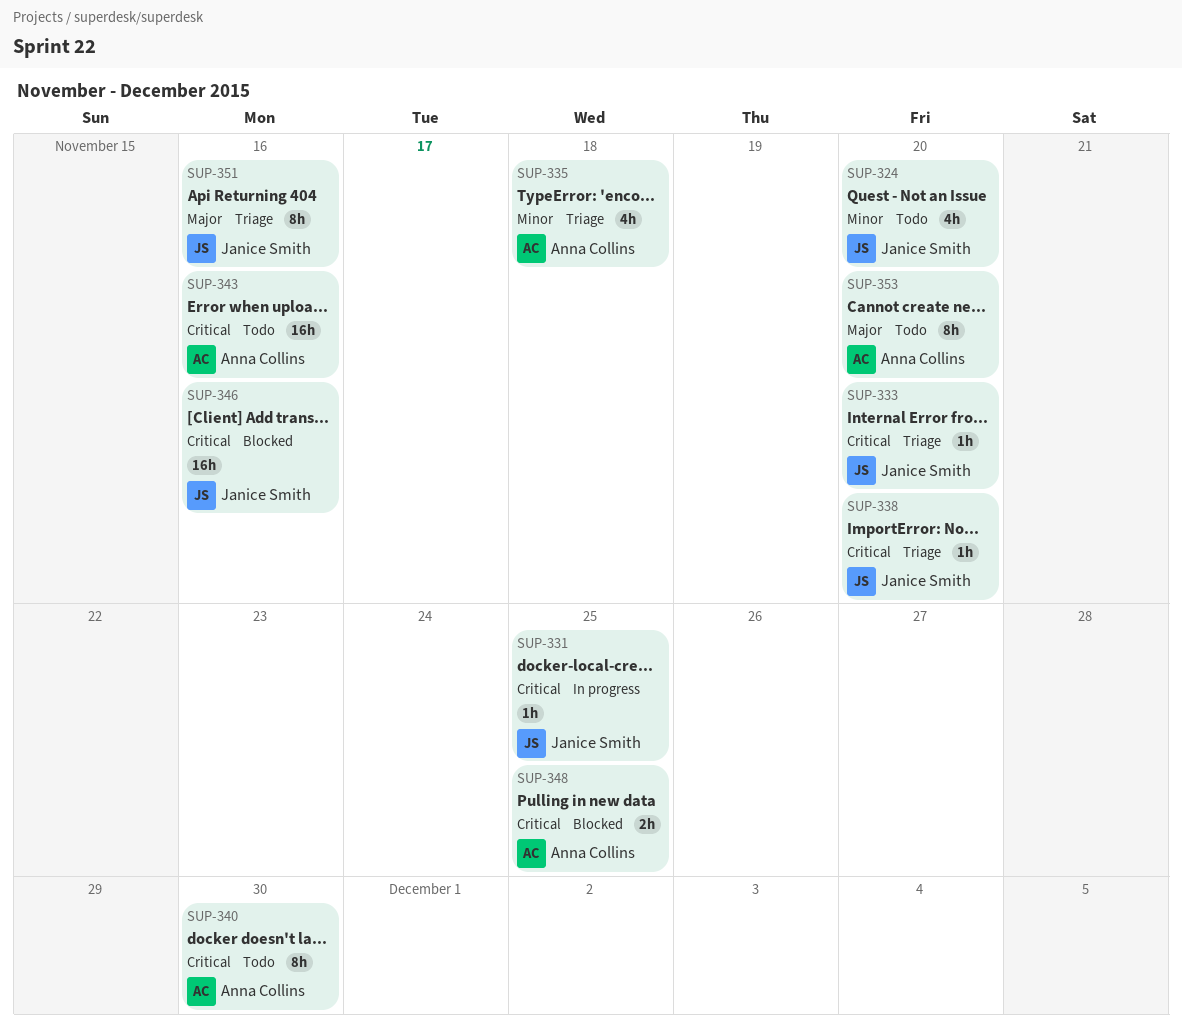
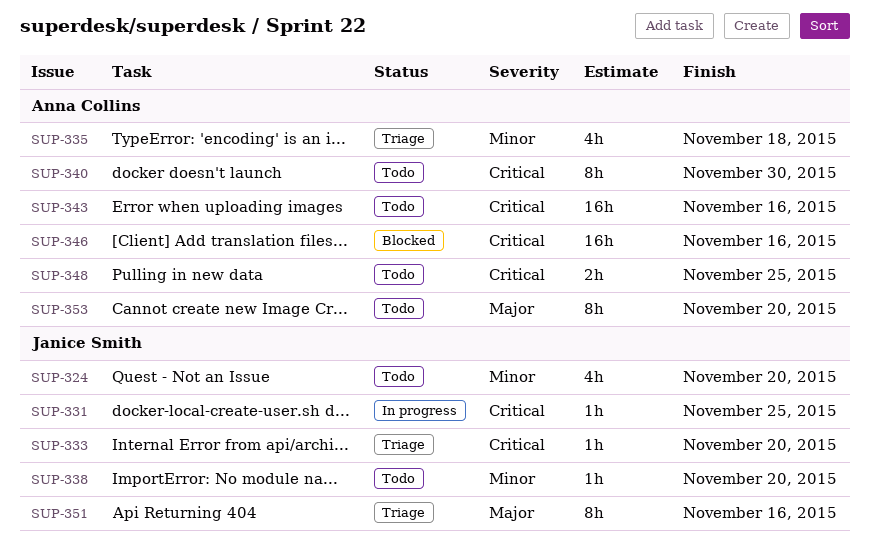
SUP-338, status: Triage -> Todo
SUP-338, priority: Critical -> Minor
SUP-346, owner: Janice Smith -> Anna Collins
SUP-348, status: Blocked -> Todo

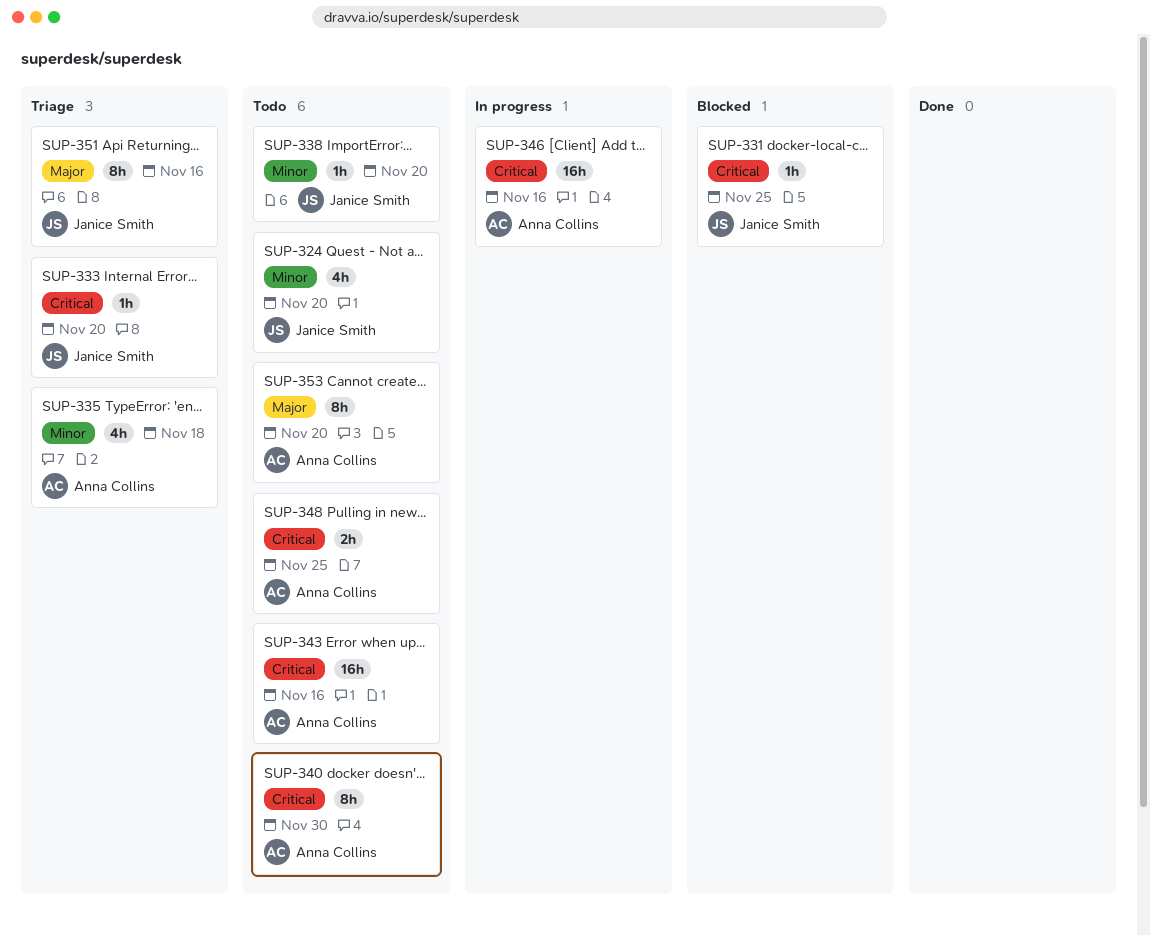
SUP-331, status: In progress -> Blocked
SUP-346, status: Blocked -> In progress

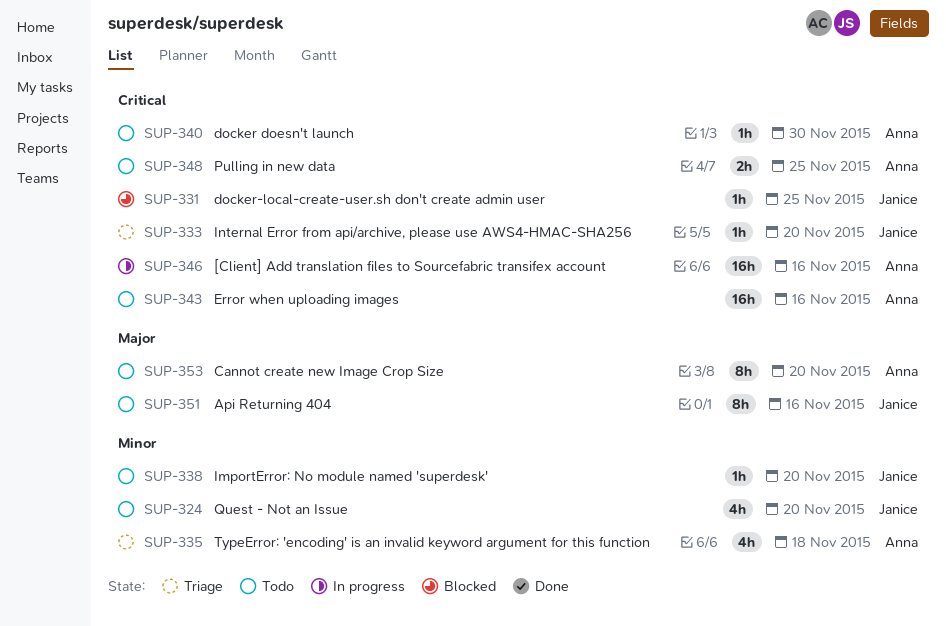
SUP-340, estimate: 8h -> 1h
SUP-351, status: Triage -> Todo

